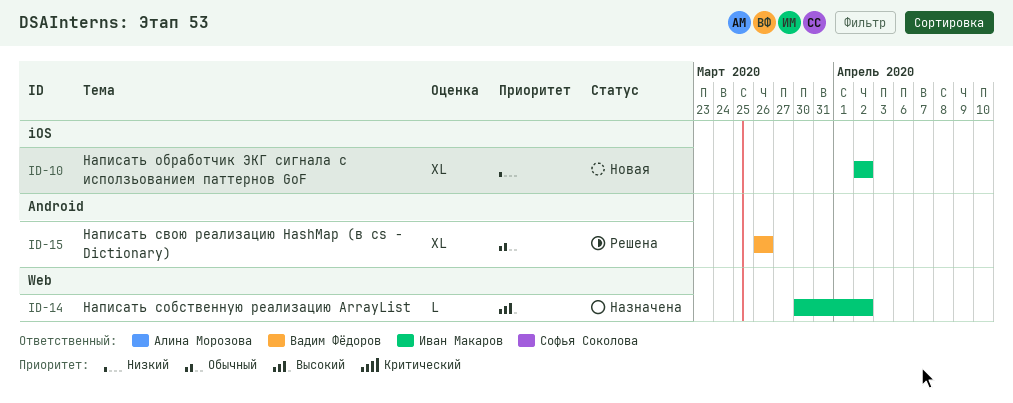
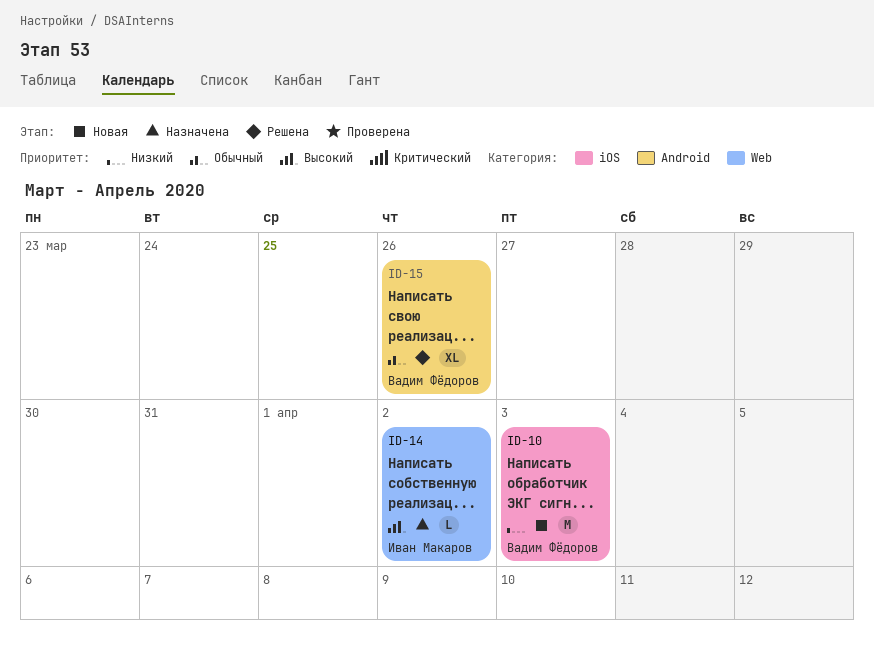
ID-10, owner: Иван Макаров -> Вадим Фёдоров
ID-10, estimate: XL -> M
ID-10, due: Apr 2 -> Apr 3

